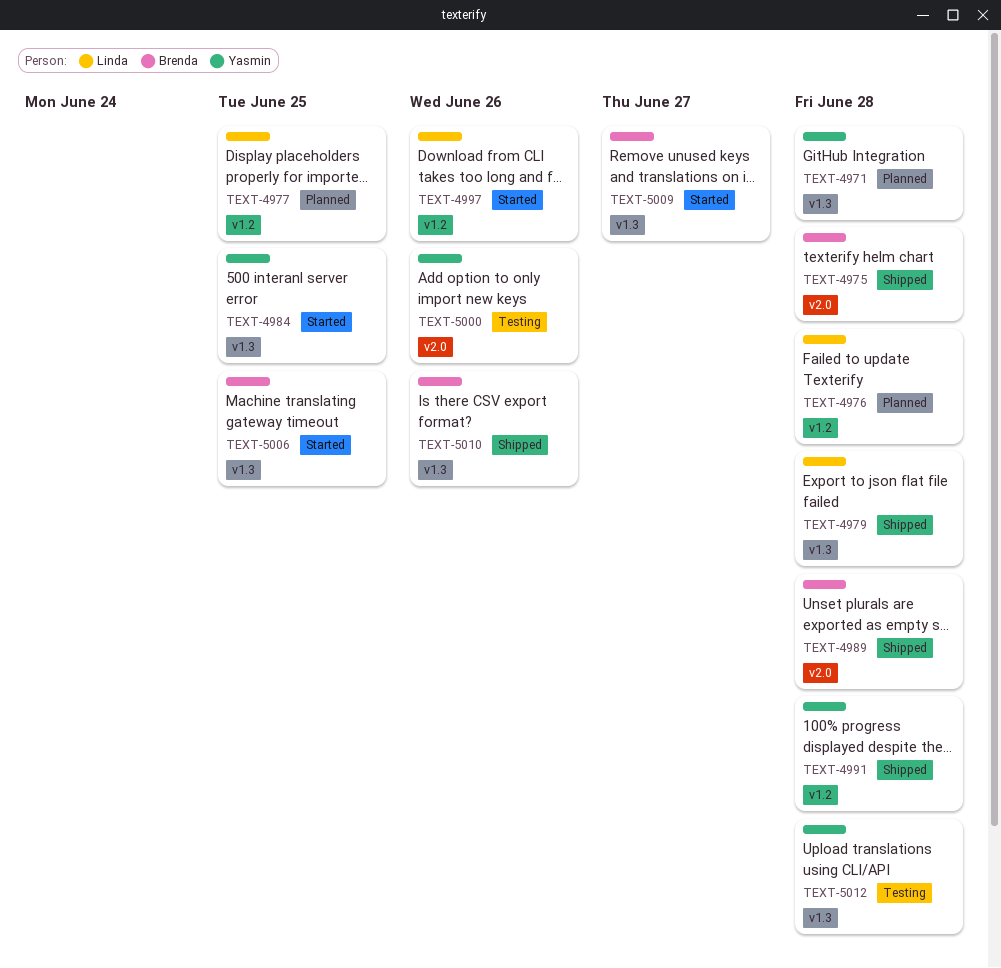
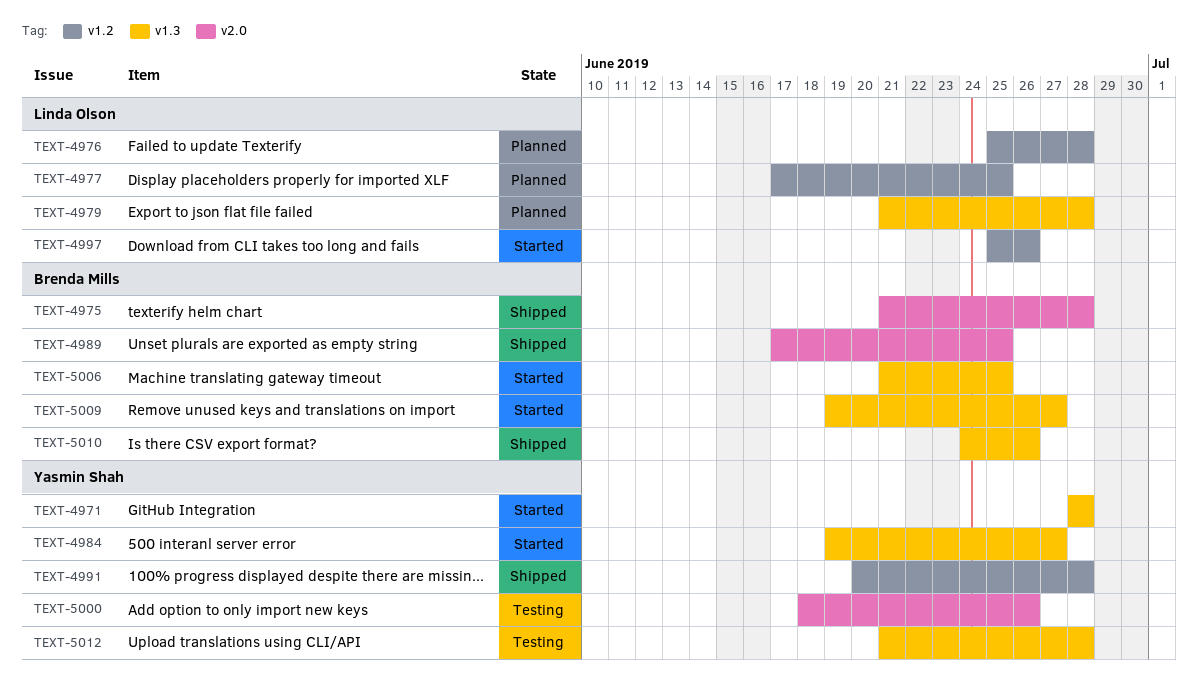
TEXT-4971, status: Planned -> Started
TEXT-4979, status: Shipped -> Planned
TEXT-4984, due: Jun 25 -> Jun 27
TEXT-4989, due: Jun 28 -> Jun 25

